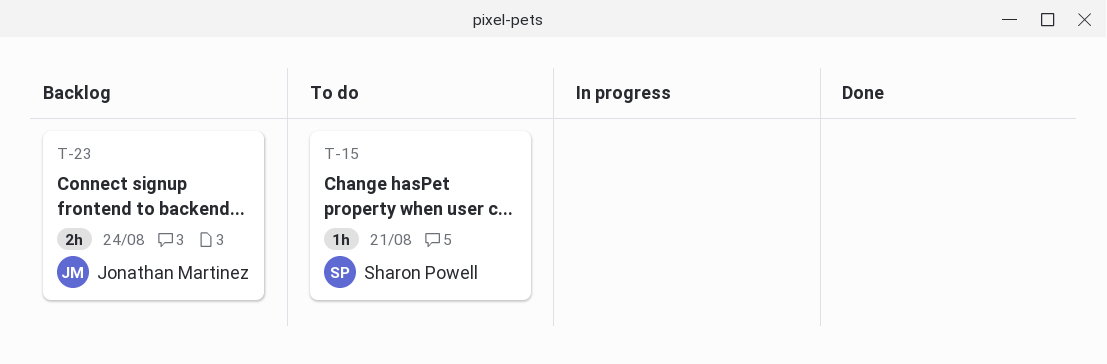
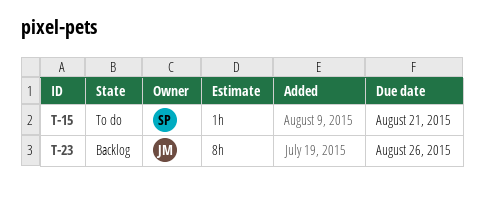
T-23, estimate: 2h -> 8h
T-23, due: Aug 24 -> Aug 26

